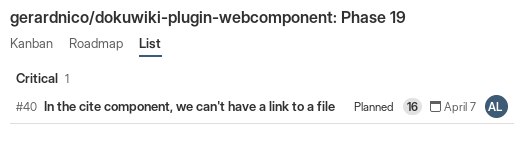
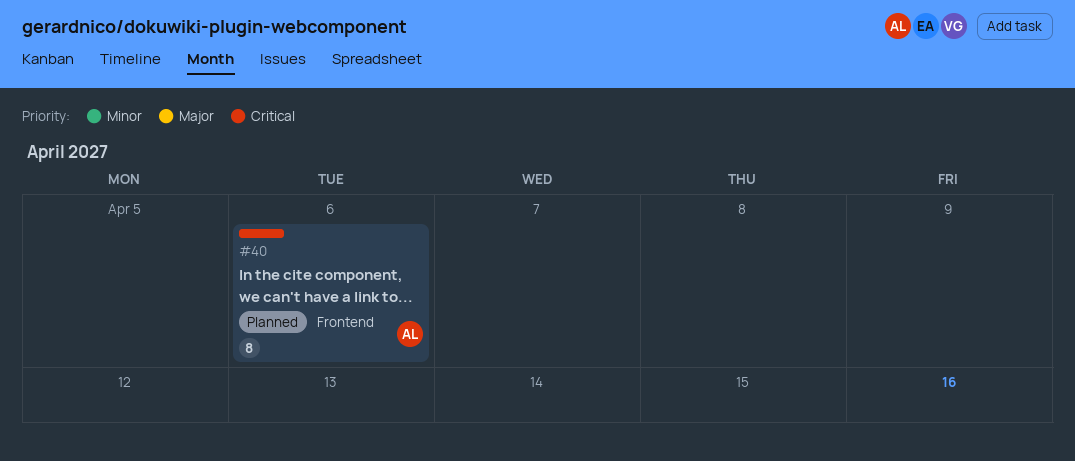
#40, estimate: 16 -> 8
#40, due: Apr 7 -> Apr 6

